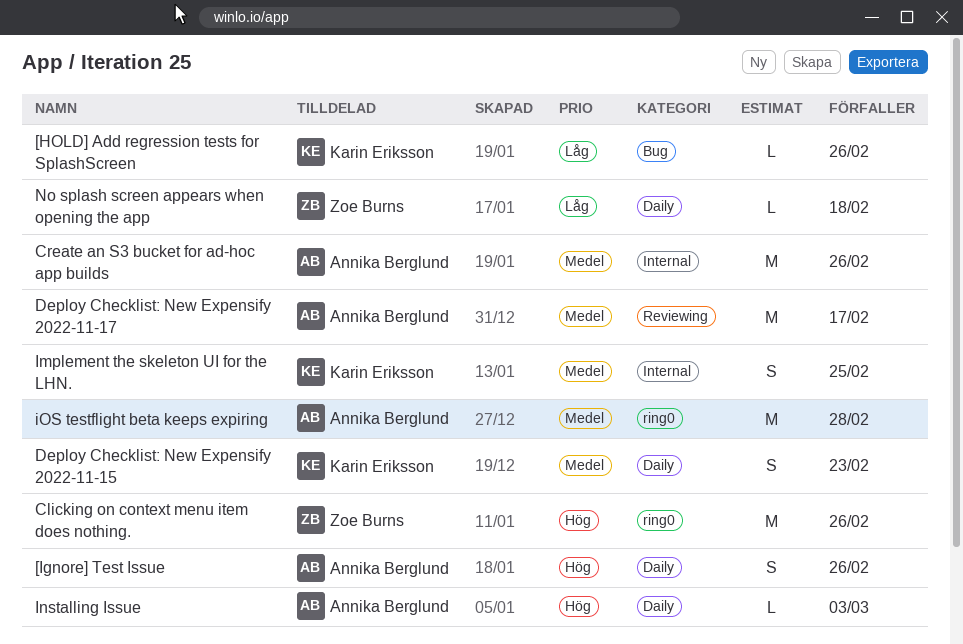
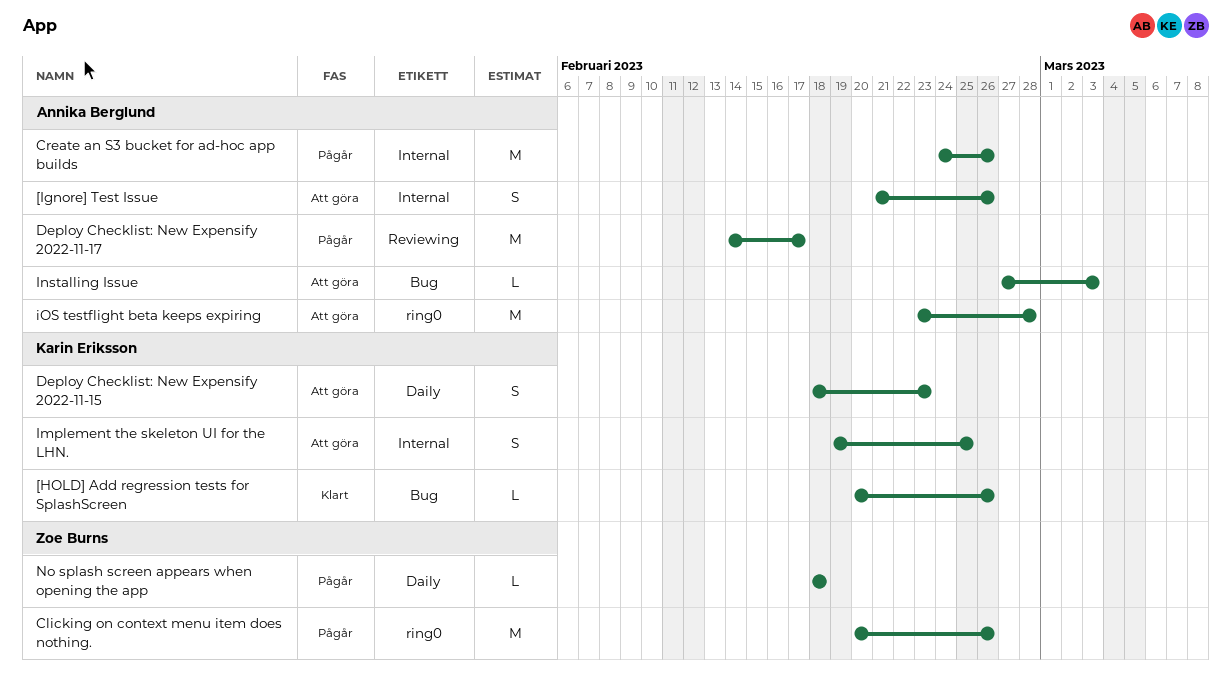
[Ignore] Test Issue, label: Daily -> Internal
Installing Issue, label: Daily -> Bug

